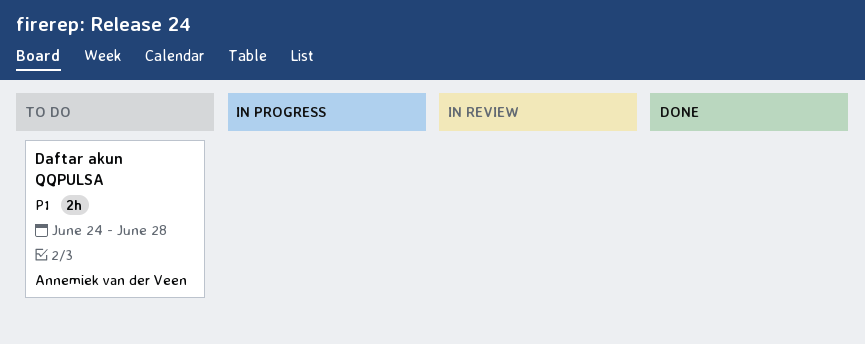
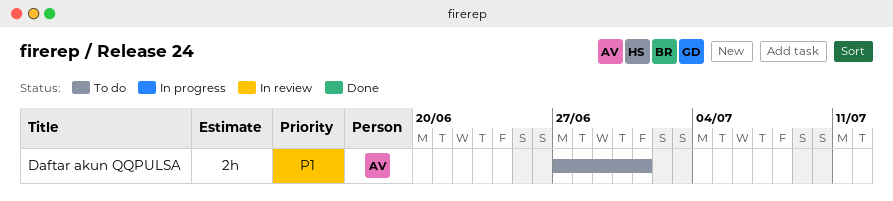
Daftar akun QQPULSA, start: Jun 24 -> Jun 27
Daftar akun QQPULSA, due: Jun 28 -> Jul 1

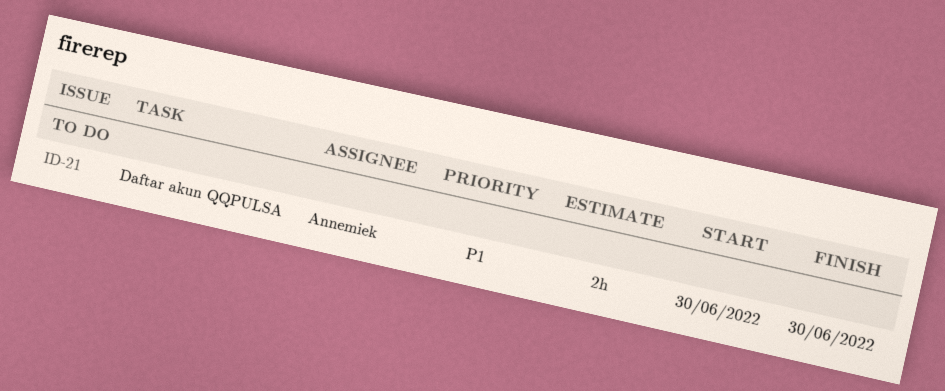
Daftar akun QQPULSA, start: Jun 27 -> Jun 30
Daftar akun QQPULSA, due: Jul 1 -> Jun 30

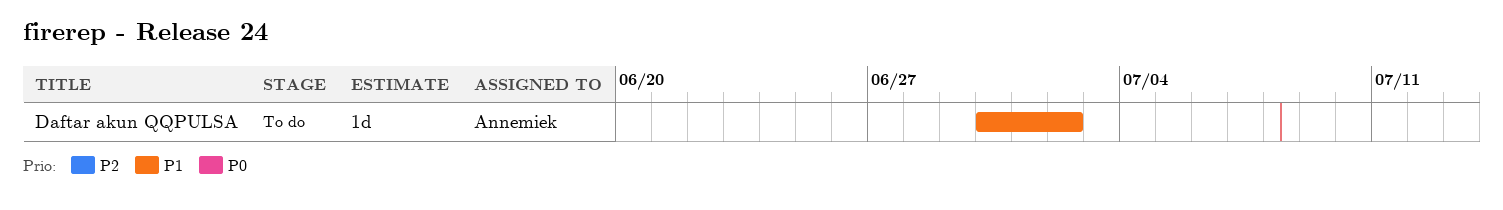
Daftar akun QQPULSA, estimate: 2h -> 1d
Daftar akun QQPULSA, due: Jun 30 -> Jul 2

